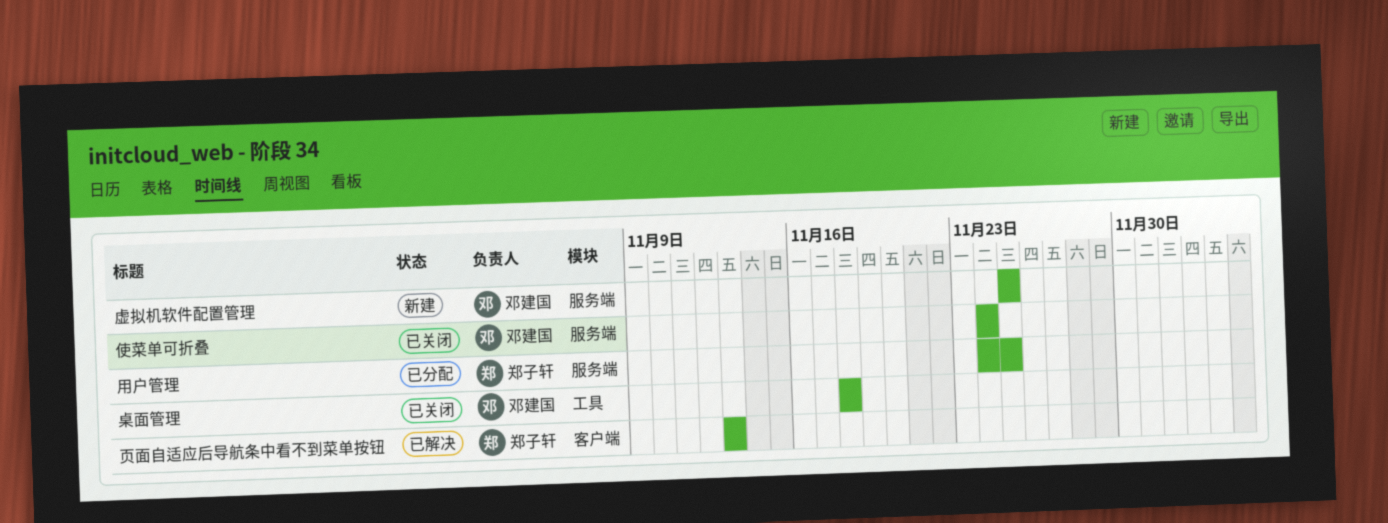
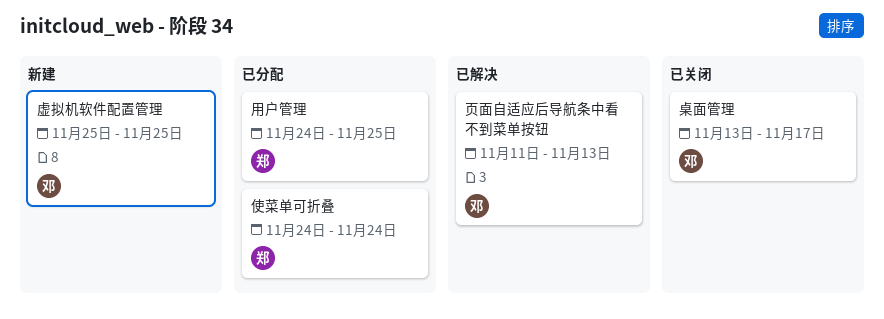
使菜单可折叠, status: 已关闭 -> 已分配
使菜单可折叠, owner: 邓建国 -> 郑子轩
桌面管理, start: Nov 18 -> Nov 13
桌面管理, due: Nov 18 -> Nov 17
页面自适应后导航条中看不到菜单按钮, owner: 郑子轩 -> 邓建国
页面自适应后导航条中看不到菜单按钮, start: Nov 13 -> Nov 11

